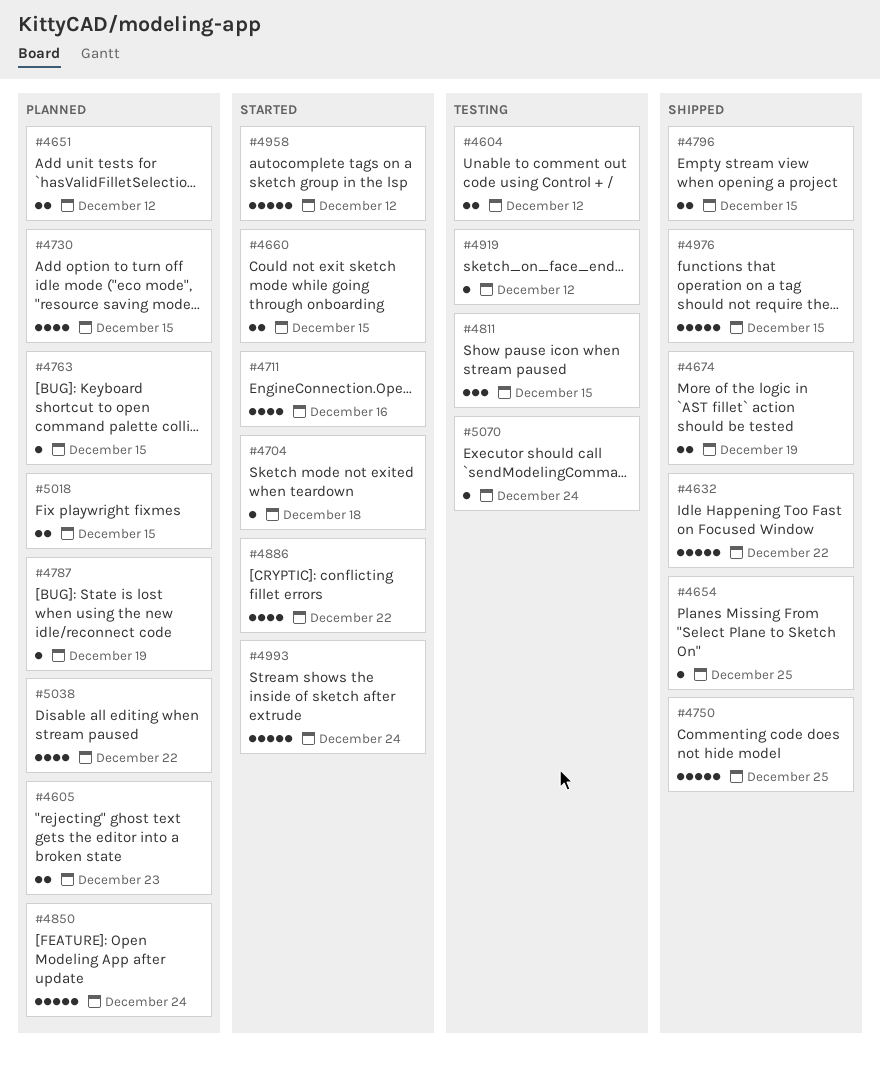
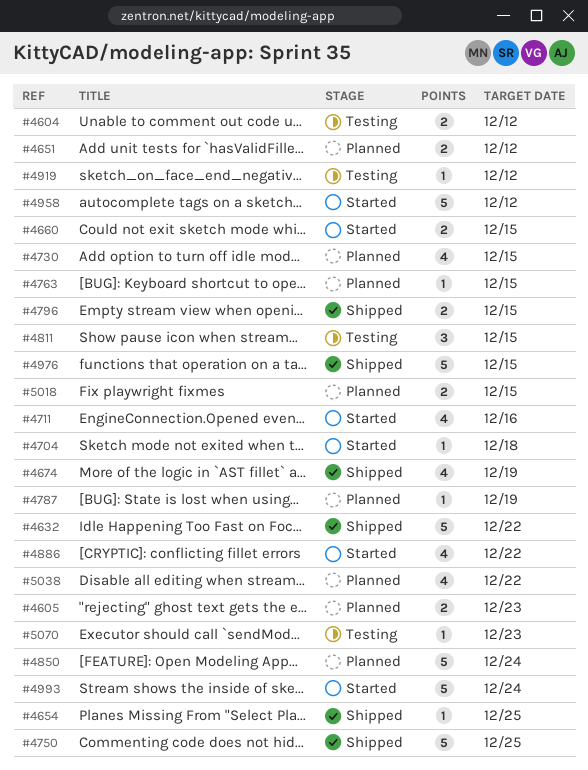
#4674, estimate: 2 -> 4
#5070, due: Dec 24 -> Dec 23

